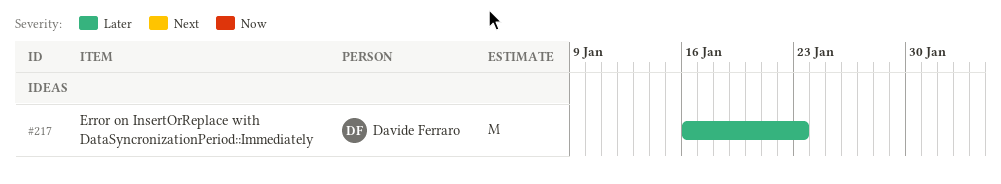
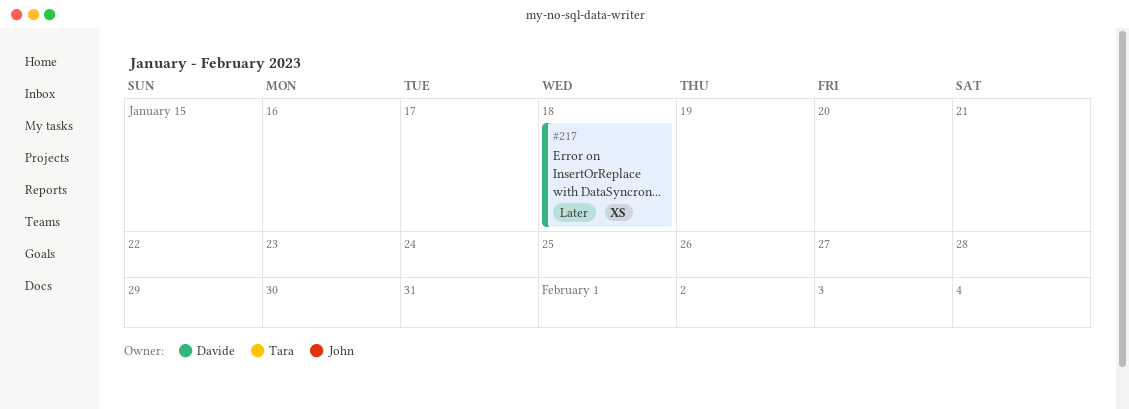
#217, estimate: M -> XS
#217, due: Jan 23 -> Jan 18

